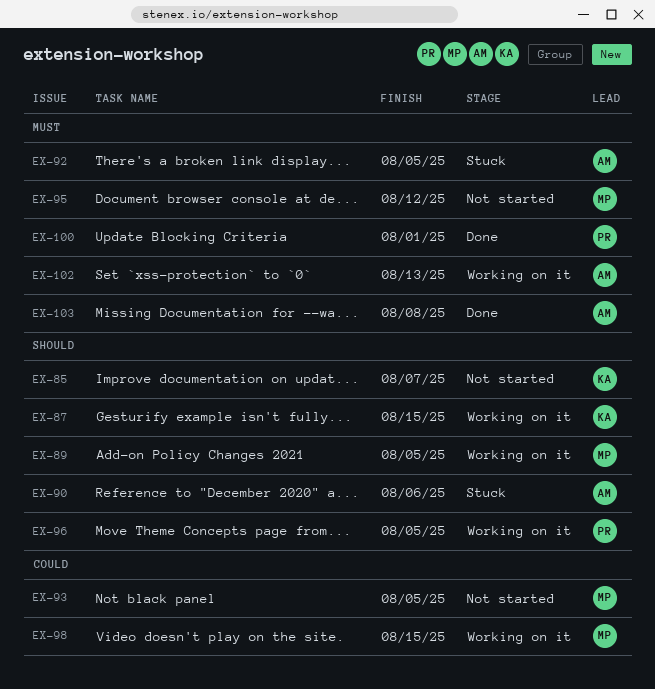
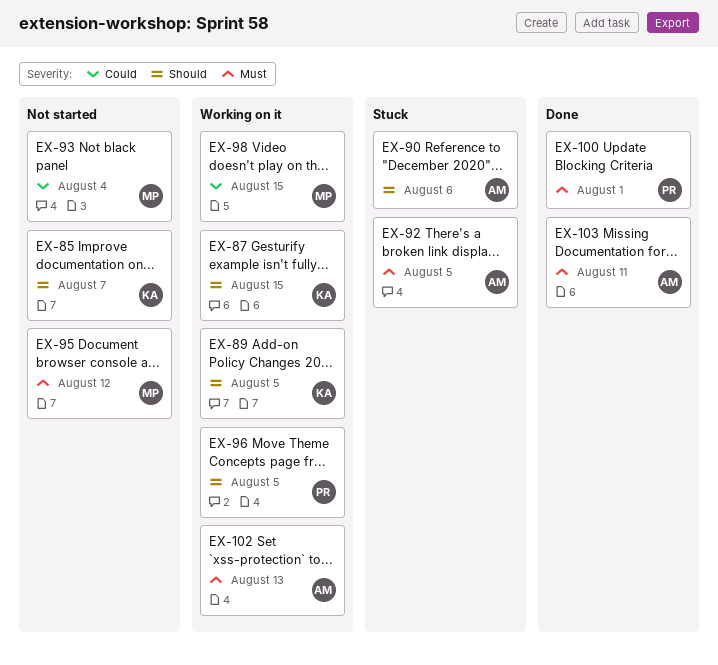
EX-89, owner: MP -> KA
EX-93, due: Aug 5 -> Aug 4
EX-103, due: Aug 8 -> Aug 11

